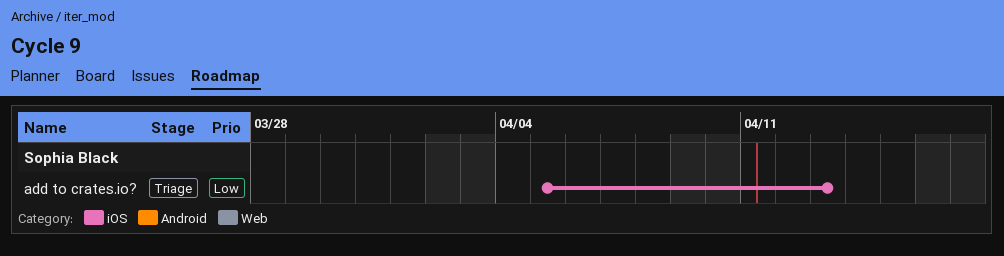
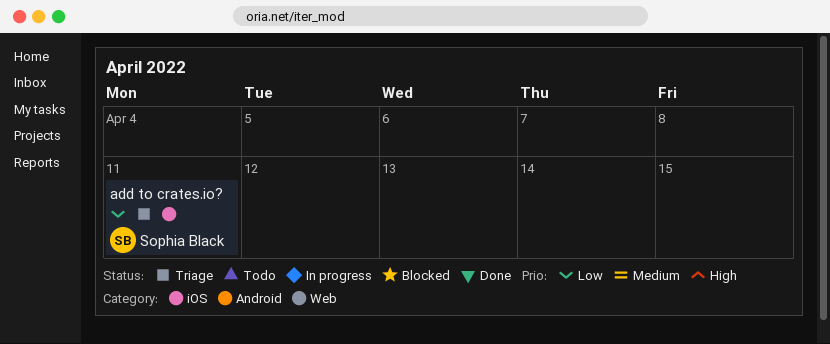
add to crates.io?, due: Apr 13 -> Apr 11

